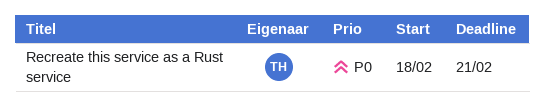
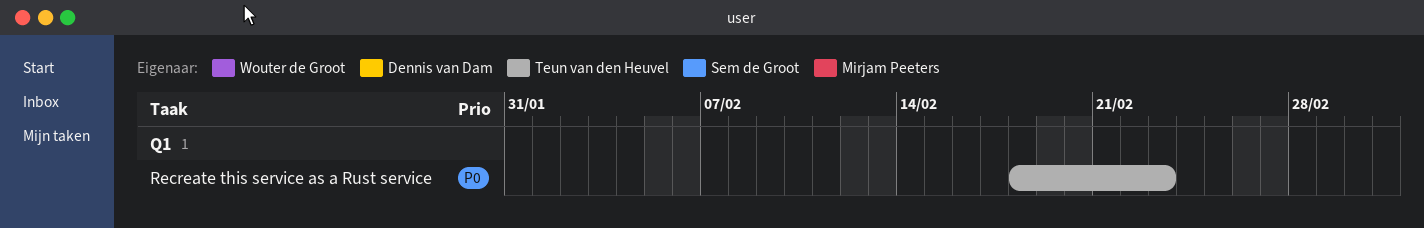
Recreate this service as a Rust service, due: Feb 21 -> Feb 23

